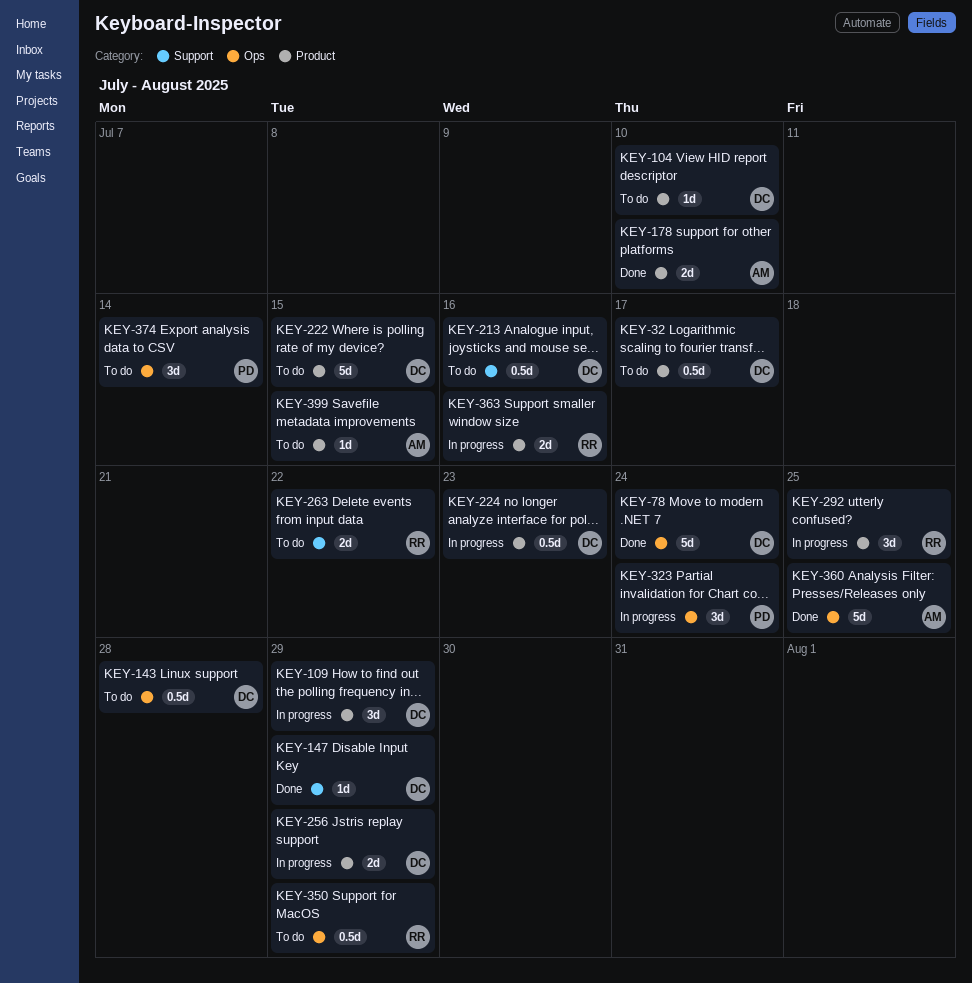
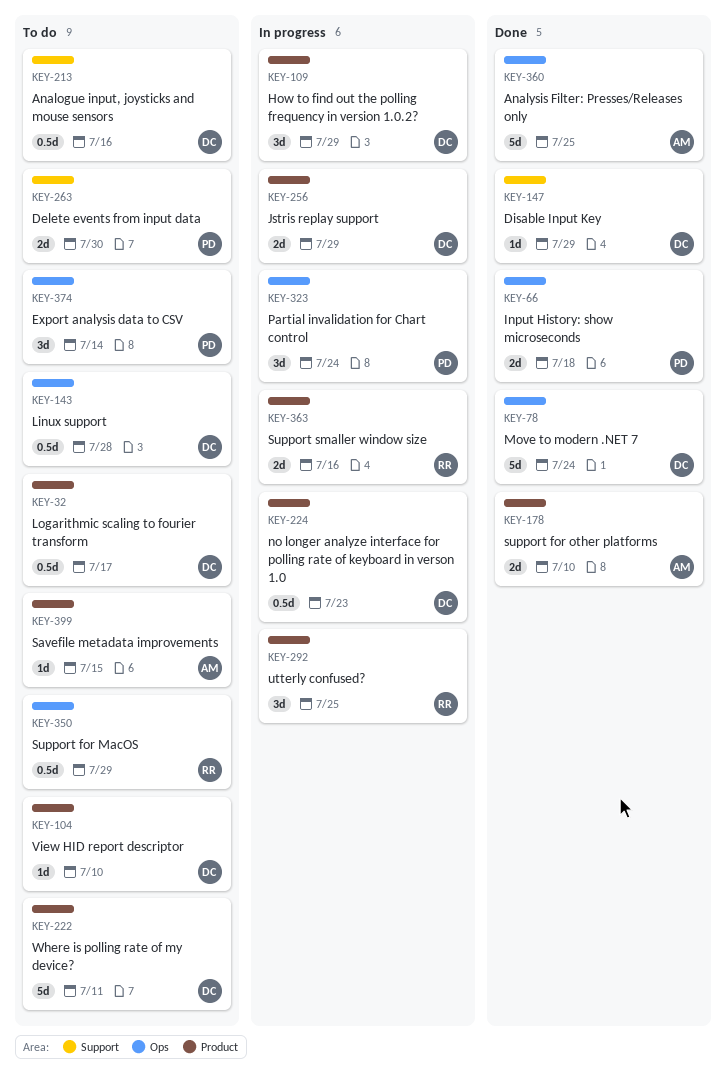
KEY-66: none -> present
KEY-222, due: Jul 15 -> Jul 11
KEY-263, owner: RR -> PD
KEY-263, due: Jul 22 -> Jul 30

